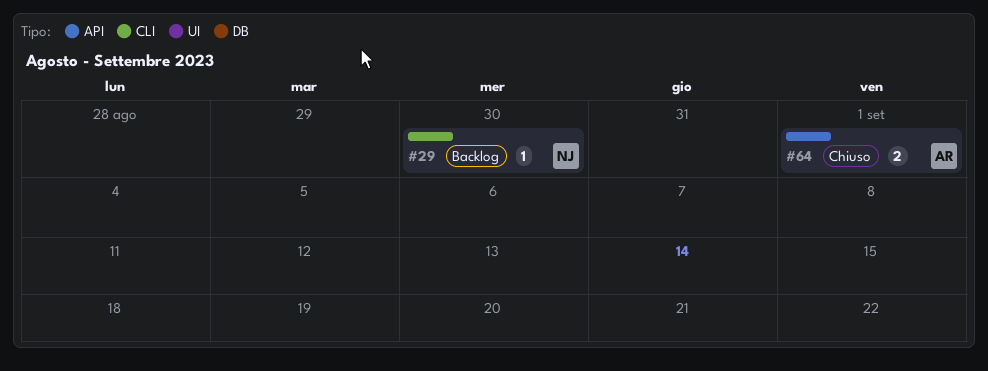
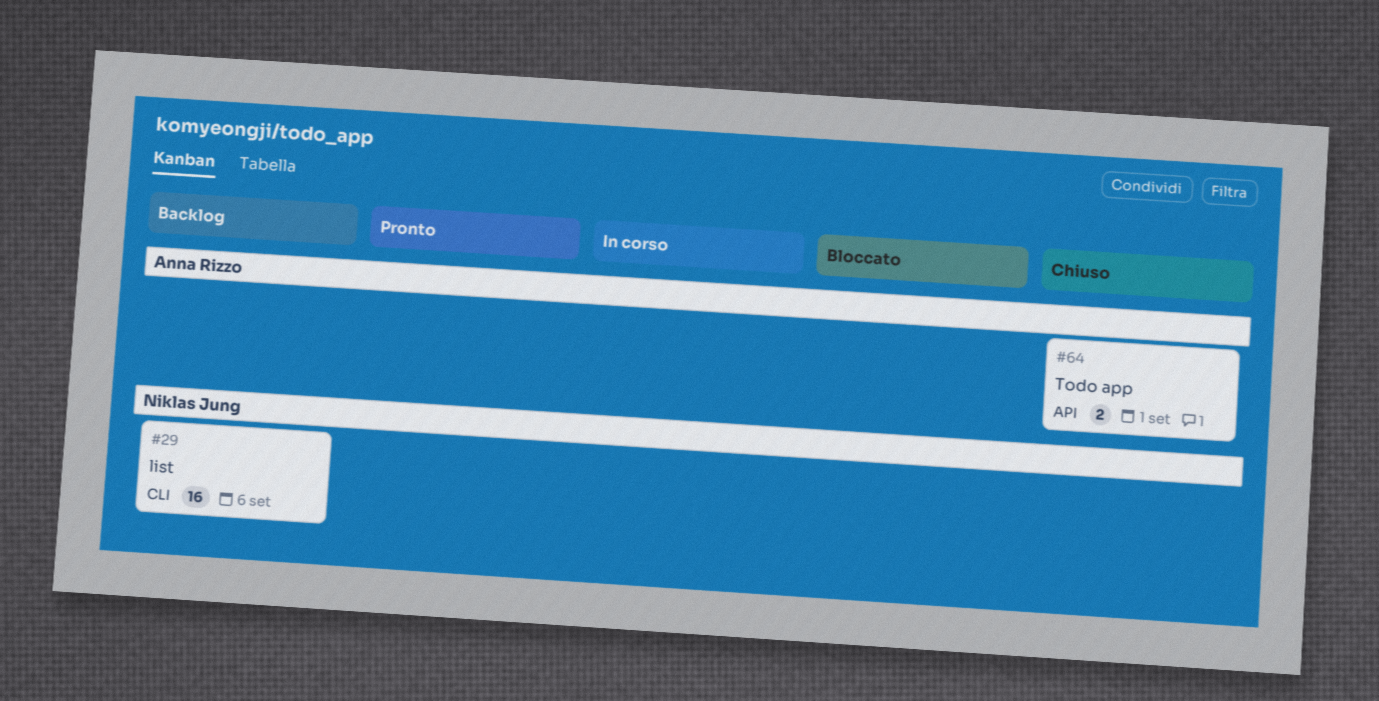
#29, estimate: 1 -> 16
#29, due: Aug 30 -> Sep 6

